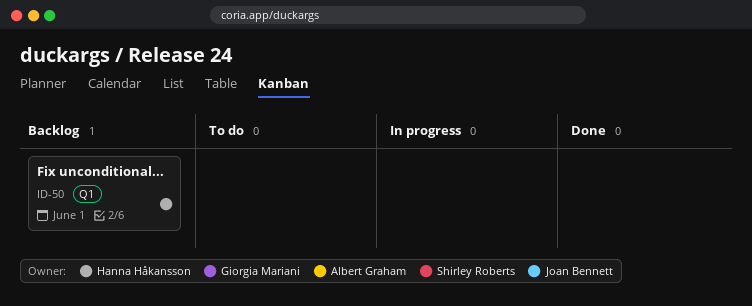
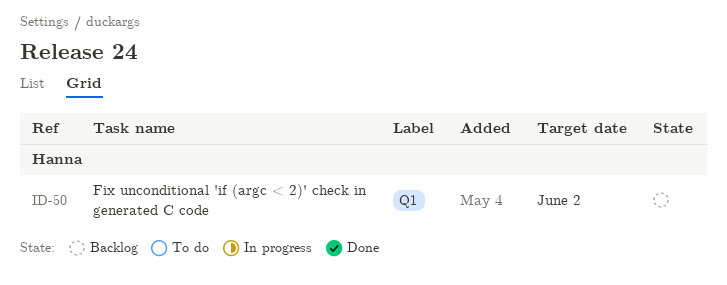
ID-50, due: Jun 1 -> Jun 2

